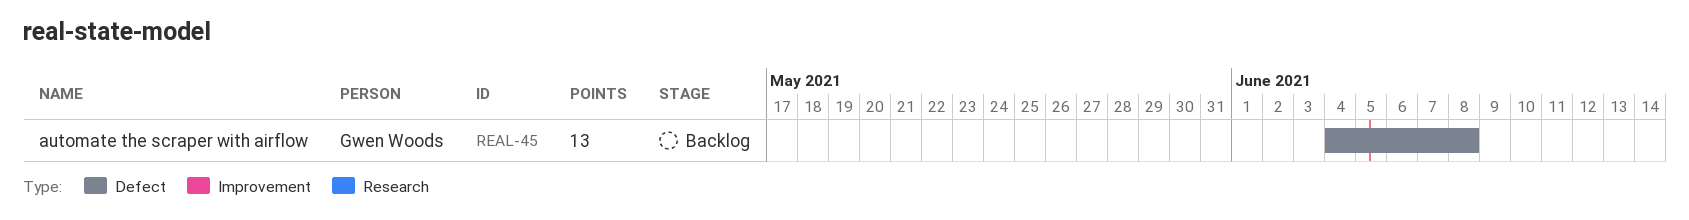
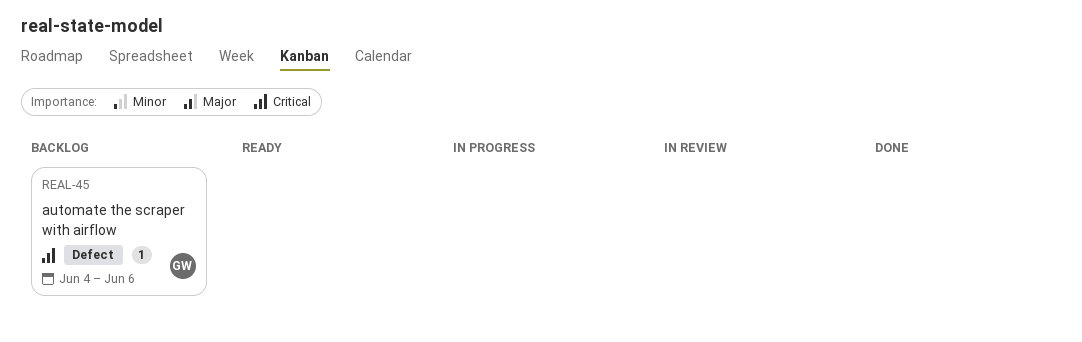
REAL-45, estimate: 13 -> 1
REAL-45, due: Jun 8 -> Jun 6

